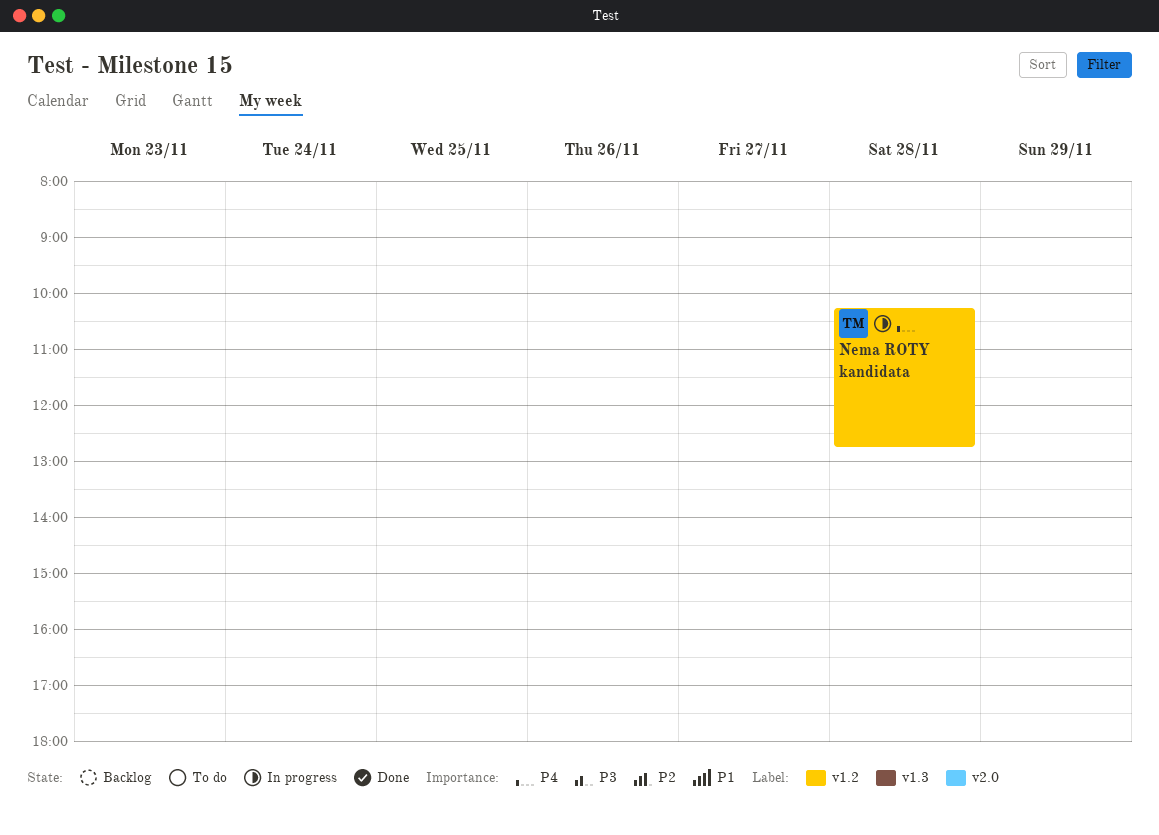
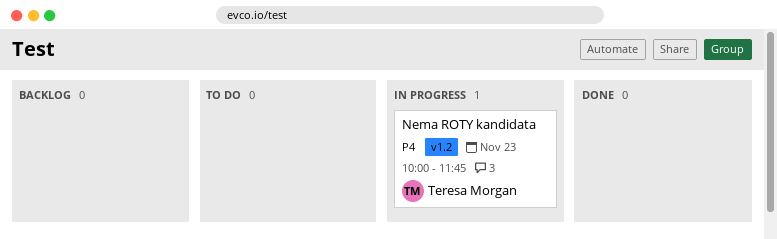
Nema ROTY kandidata, day: Nov 28 -> Nov 23
Nema ROTY kandidata, begins: 10:15 -> 10:00
Nema ROTY kandidata, ends: 12:45 -> 11:45

